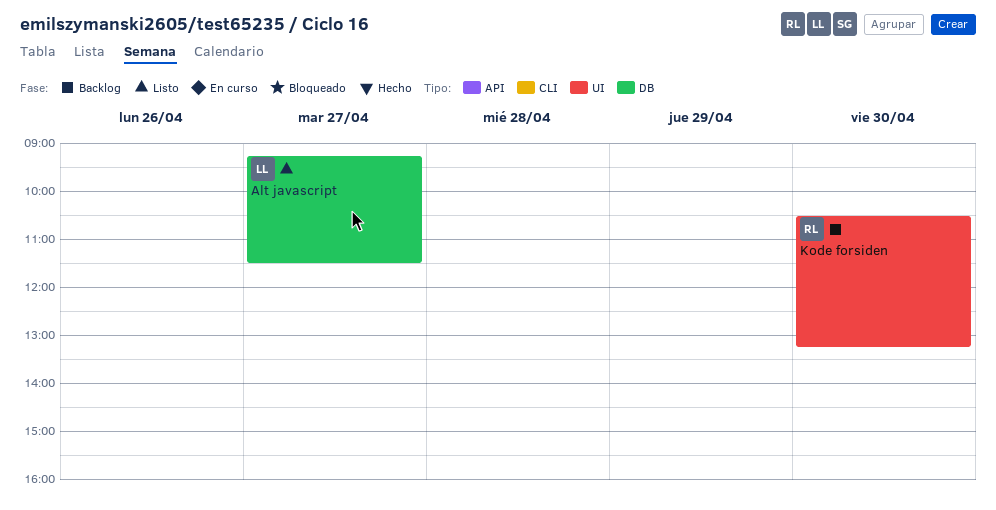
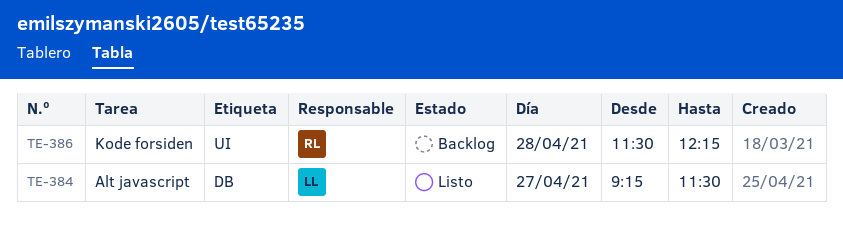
Kode forsiden, day: Apr 30 -> Apr 28
Kode forsiden, begins: 10:30 -> 11:30
Kode forsiden, ends: 13:15 -> 12:15

